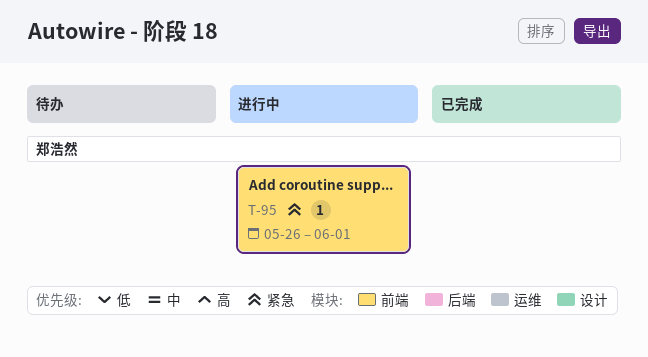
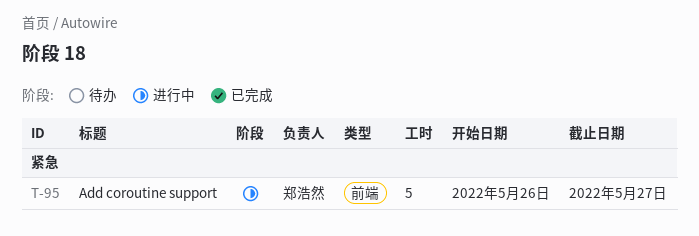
T-95, estimate: 1 -> 5
T-95, due: Jun 1 -> May 27

